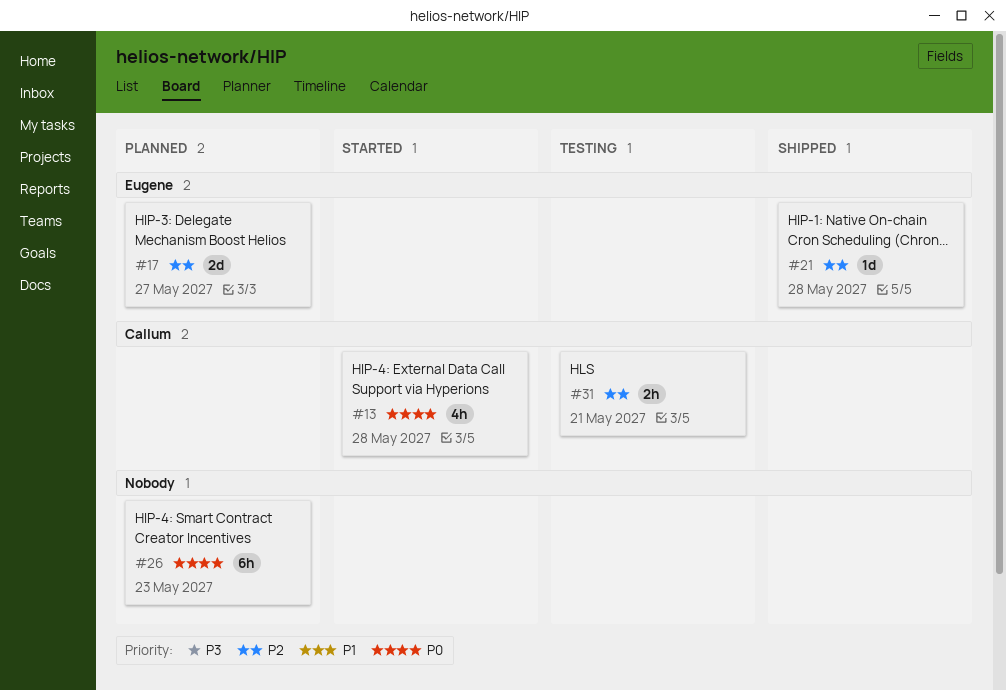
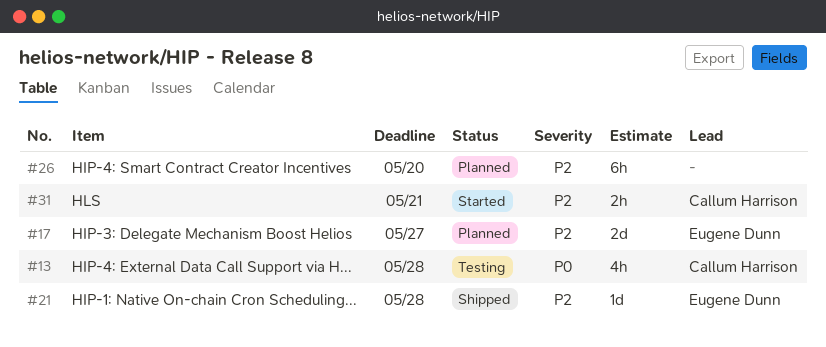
#13, status: Started -> Testing
#26, priority: P0 -> P2
#26, due: May 23 -> May 20
#31, status: Testing -> Started

